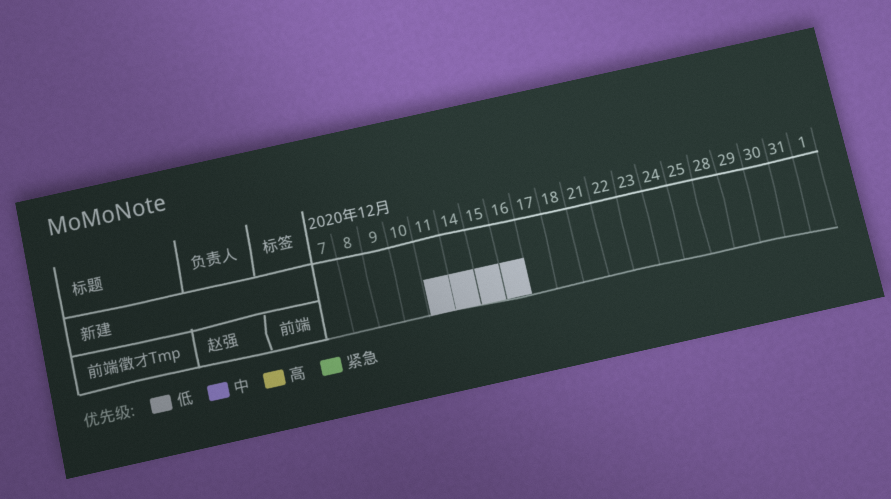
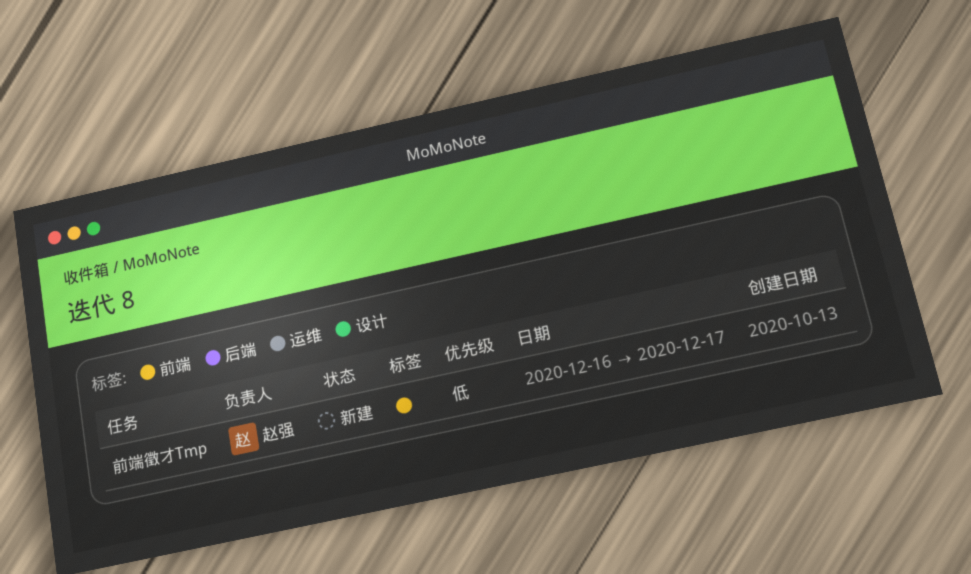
前端徵才Tmp, start: Dec 11 -> Dec 16
前端徵才Tmp, due: Dec 16 -> Dec 17

